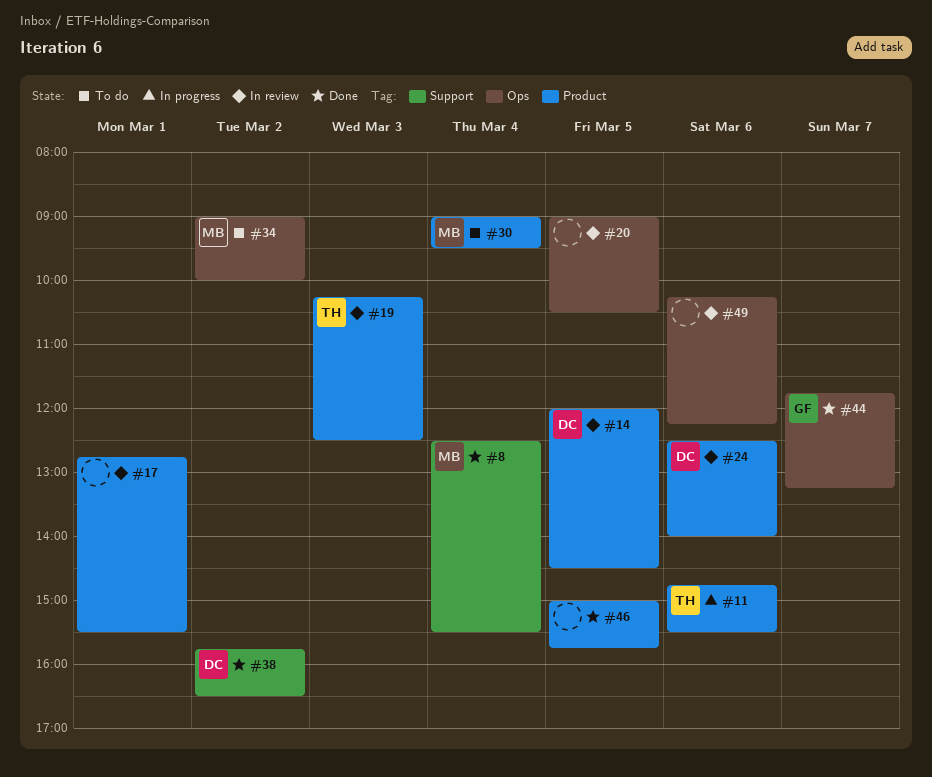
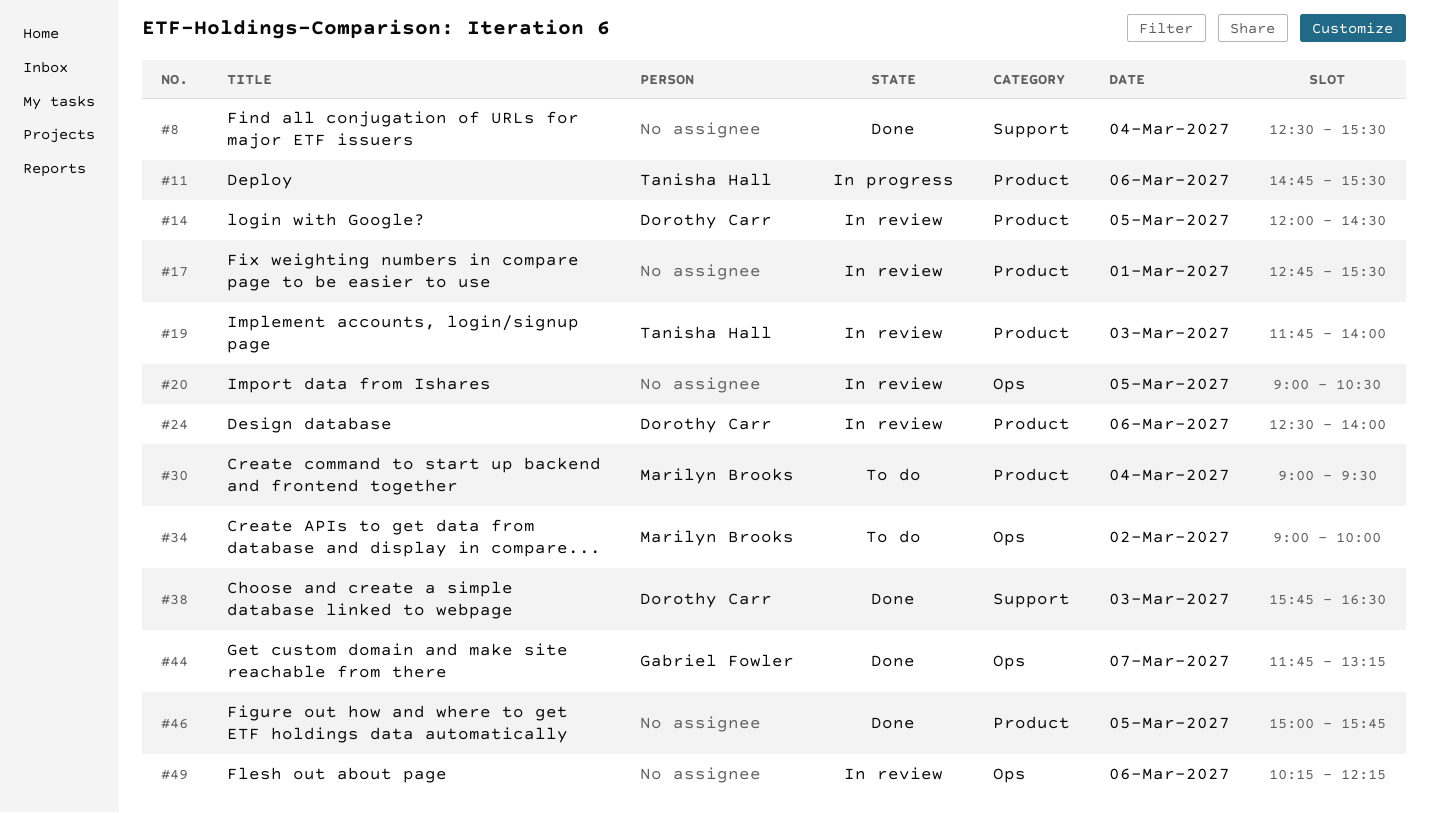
#8, owner: Marilyn Brooks -> none
#19, begins: 10:15 -> 11:45
#19, ends: 12:30 -> 14:00
#38, day: Mar 2 -> Mar 3

